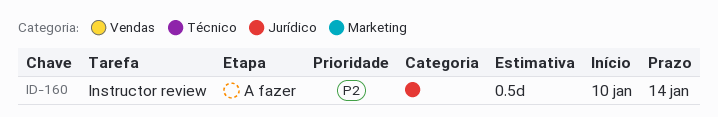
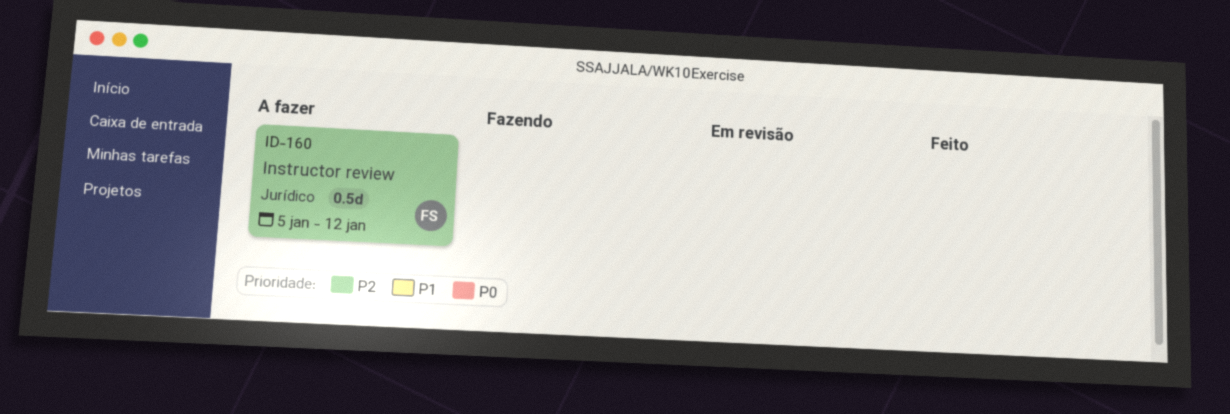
ID-160, start: Jan 10 -> Jan 5
ID-160, due: Jan 14 -> Jan 12

